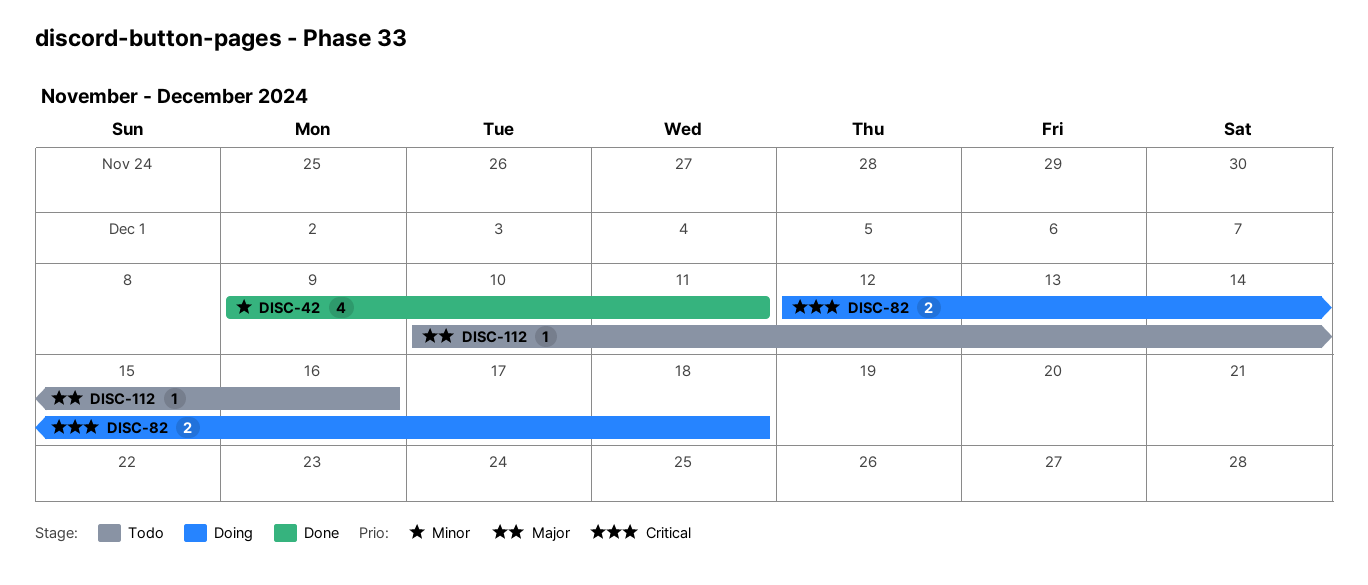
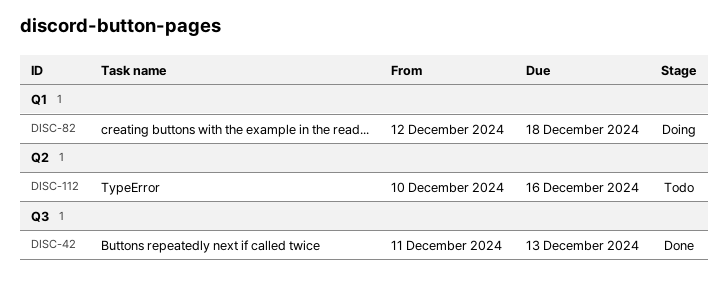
DISC-42, start: Dec 9 -> Dec 11
DISC-42, due: Dec 11 -> Dec 13

